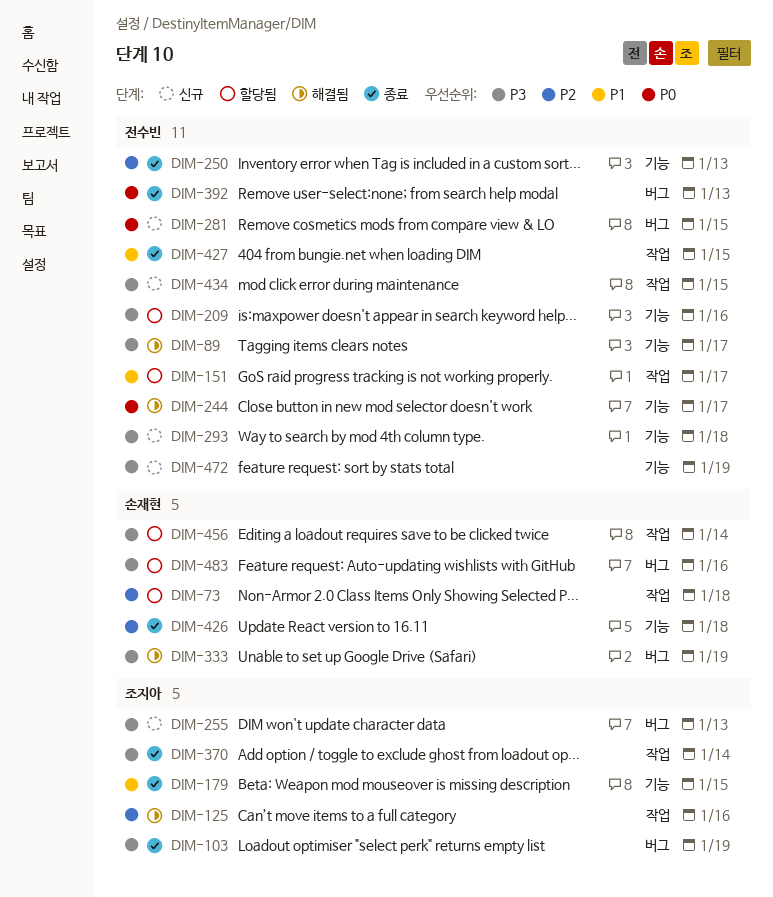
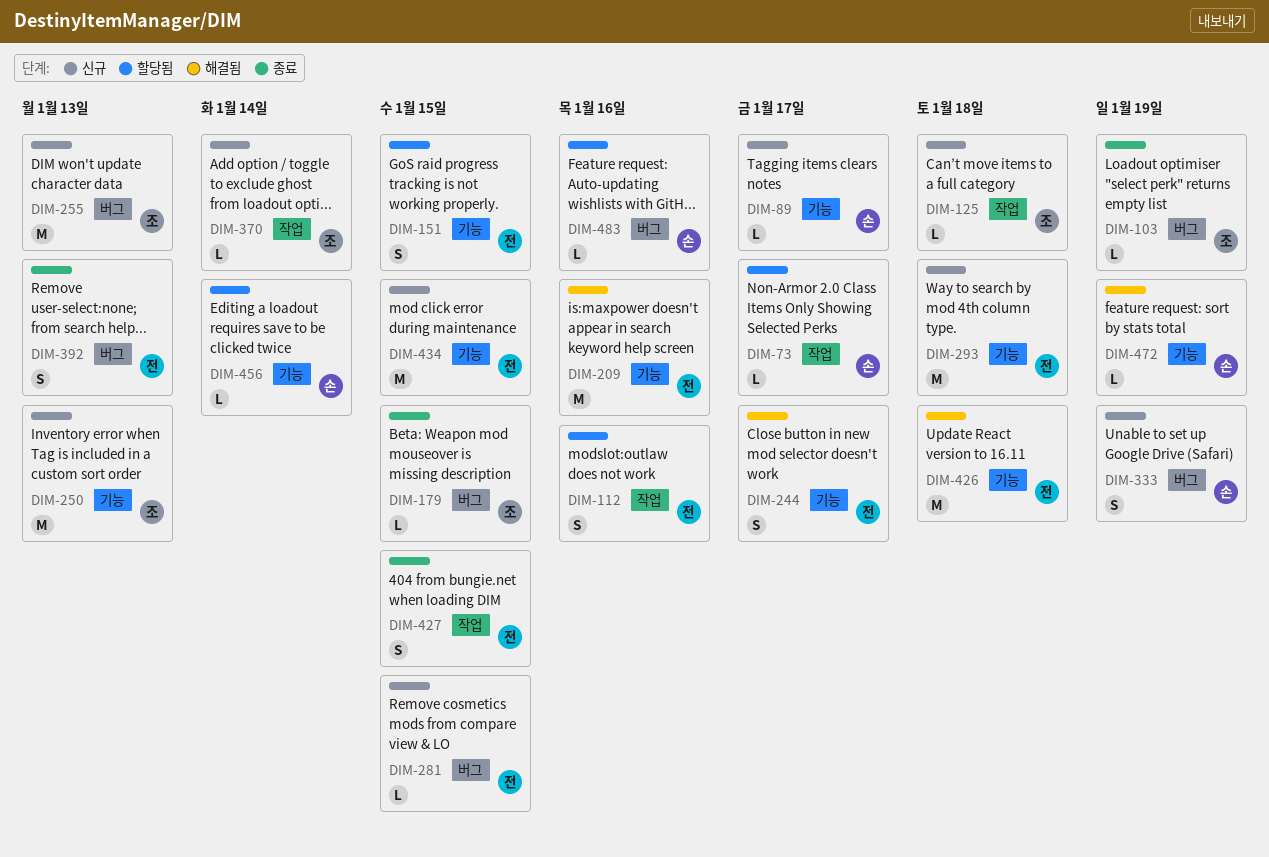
DIM-73, due: Jan 18 -> Jan 17
DIM-89, status: 해결됨 -> 신규
DIM-89, owner: 전수빈 -> 손재현
DIM-112: none -> present
DIM-125, status: 해결됨 -> 신규
DIM-125, due: Jan 16 -> Jan 18
DIM-151, label: 작업 -> 기능
DIM-151, due: Jan 17 -> Jan 15
DIM-179, label: 기능 -> 버그
DIM-209, status: 할당됨 -> 해결됨
DIM-250, status: 종료 -> 신규
DIM-250, owner: 전수빈 -> 조지아
DIM-333, status: 해결됨 -> 신규
DIM-370, status: 종료 -> 신규
DIM-426, status: 종료 -> 해결됨
DIM-426, owner: 손재현 -> 전수빈
DIM-434, label: 작업 -> 기능
DIM-456, label: 작업 -> 기능
DIM-472, status: 신규 -> 해결됨
DIM-472, owner: 전수빈 -> 손재현

